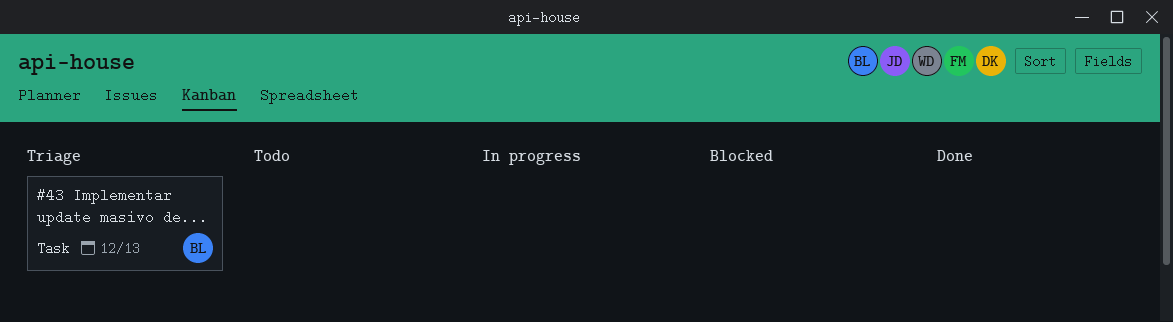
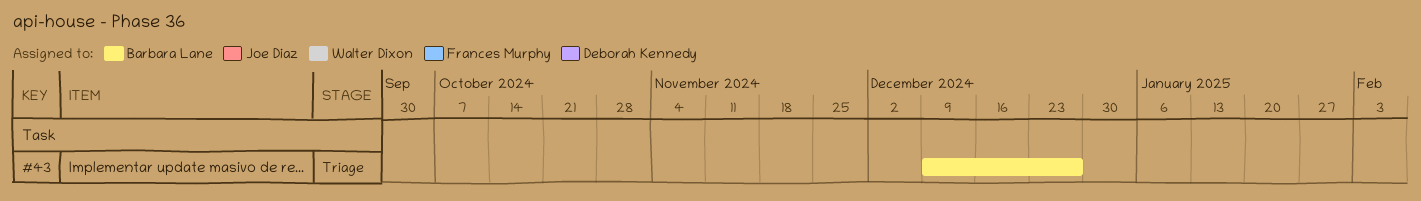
#43, due: Dec 13 -> Dec 27

